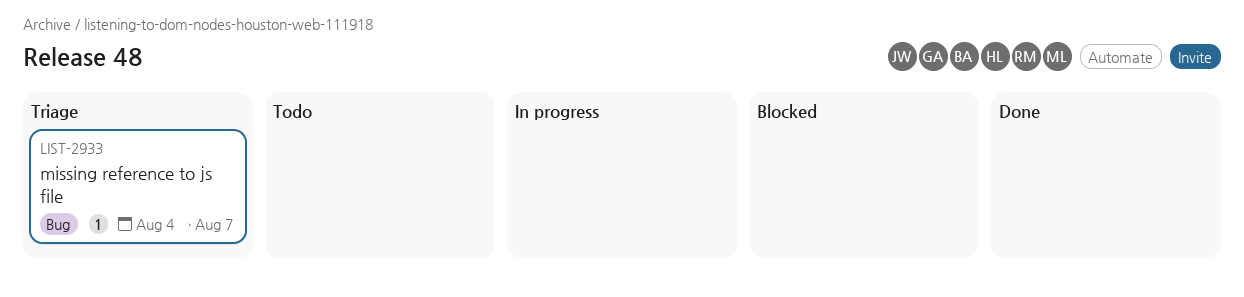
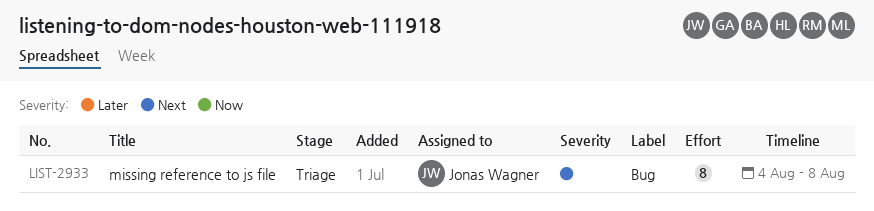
LIST-2933, estimate: 1 -> 8
LIST-2933, due: Aug 7 -> Aug 8

